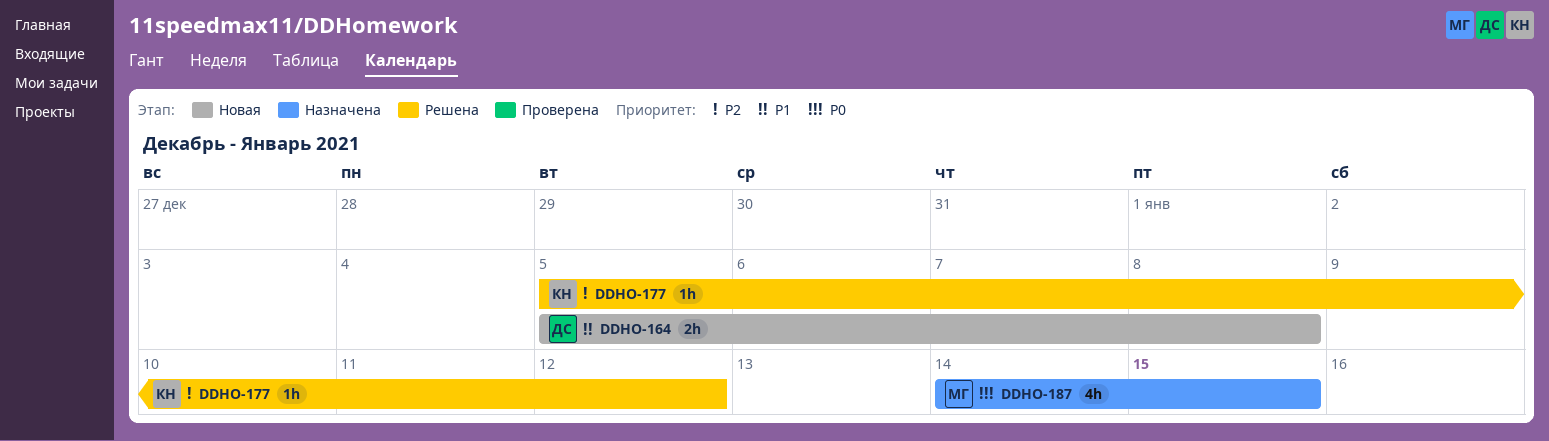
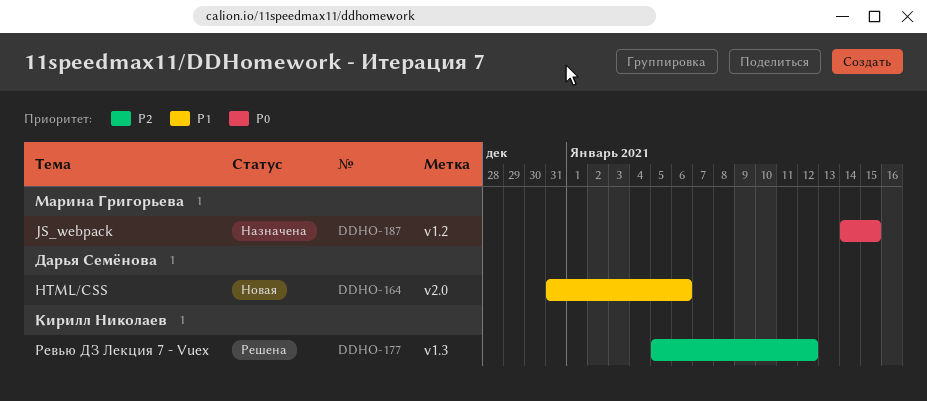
DDHO-164, start: Jan 5 -> Dec 31
DDHO-164, due: Jan 8 -> Jan 6

